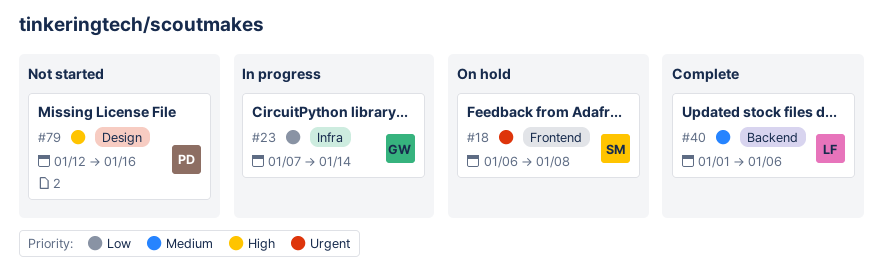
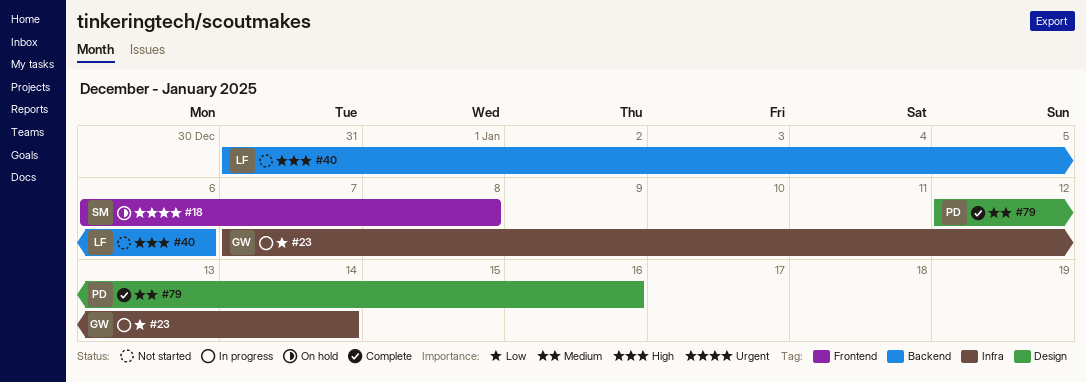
#40, status: Complete -> Not started
#40, priority: Medium -> High
#40, start: Jan 1 -> Dec 31
#79, status: Not started -> Complete
#79, priority: High -> Medium

